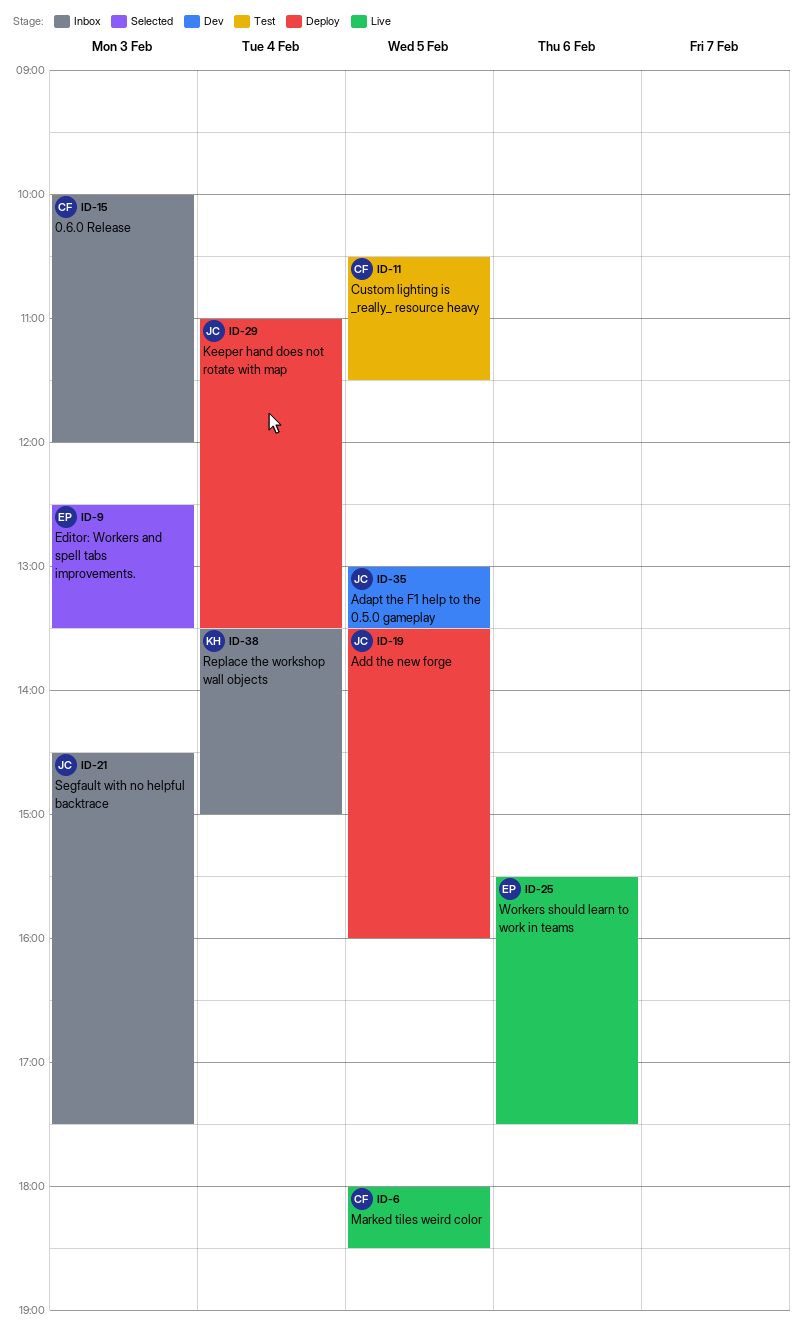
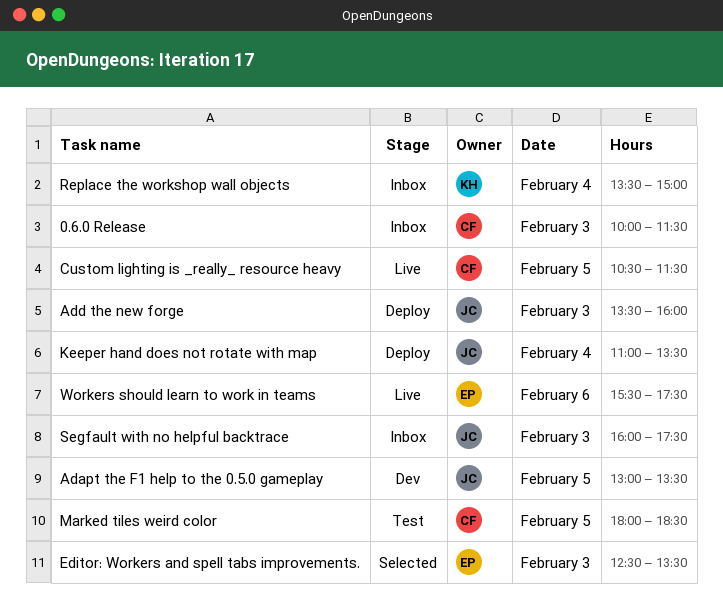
0.6.0 Release, ends: 12:00 -> 11:30
Add the new forge, day: Feb 5 -> Feb 3
Custom lighting is _really_ resource heavy, status: Test -> Live
Marked tiles weird color, status: Live -> Test
Segfault with no helpful backtrace, begins: 14:30 -> 16:00

